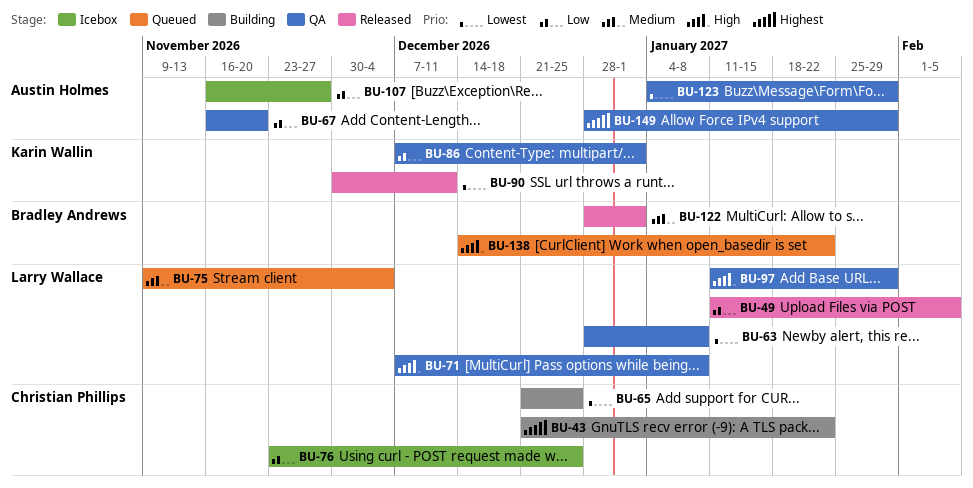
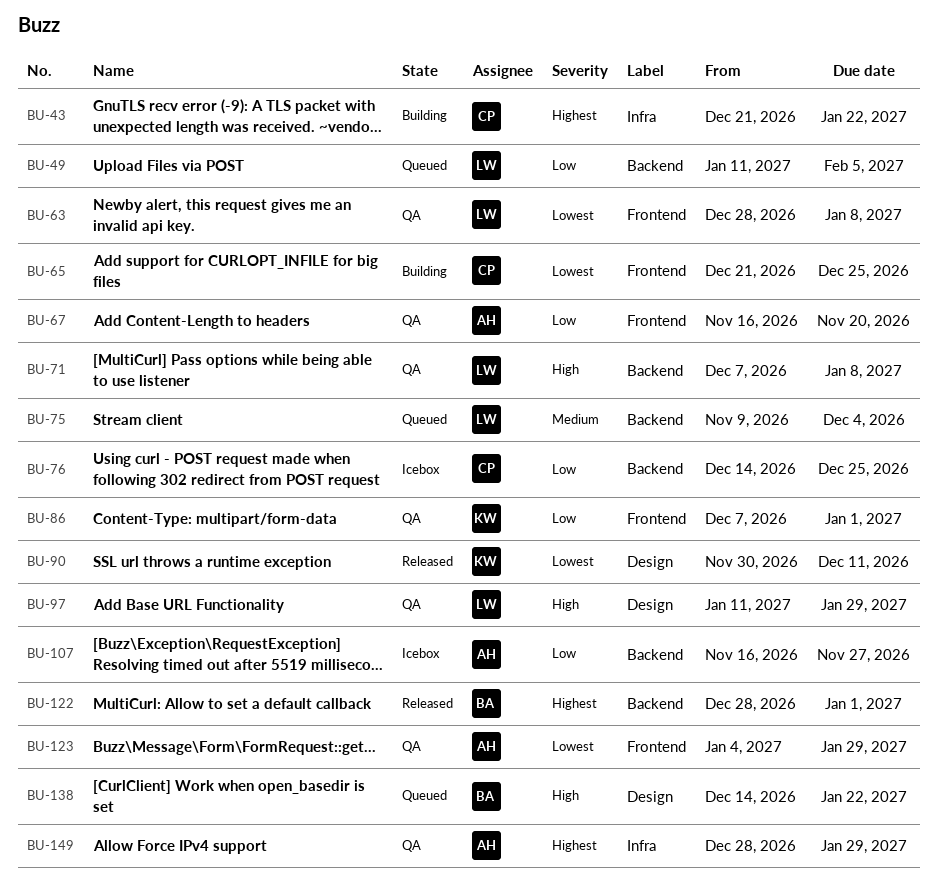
BU-49, status: Released -> Queued
BU-76, start: Nov 23 -> Dec 14
BU-122, priority: Medium -> Highest

